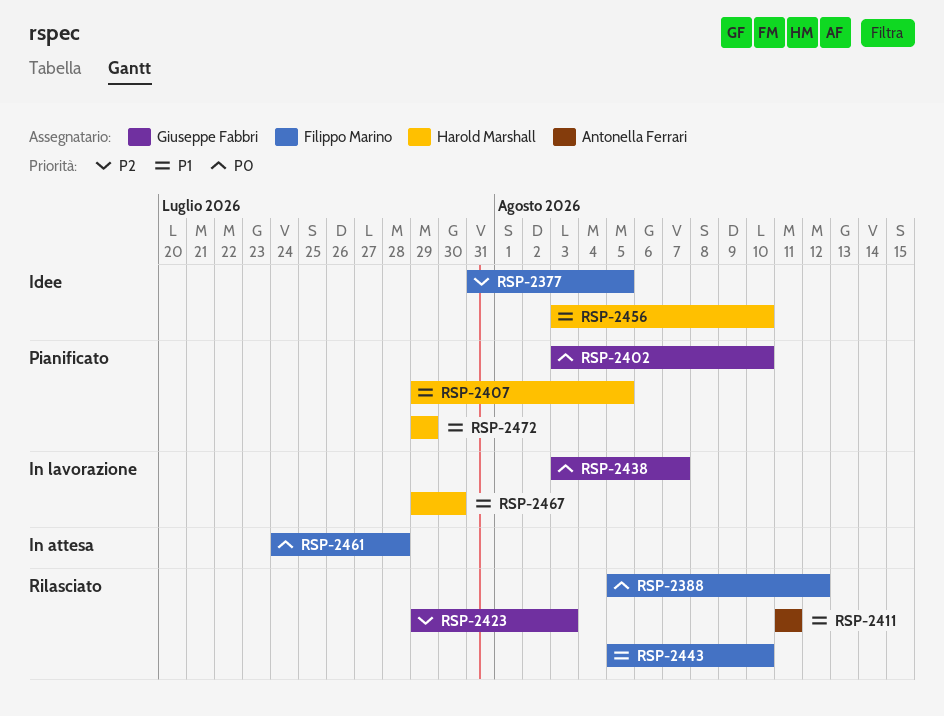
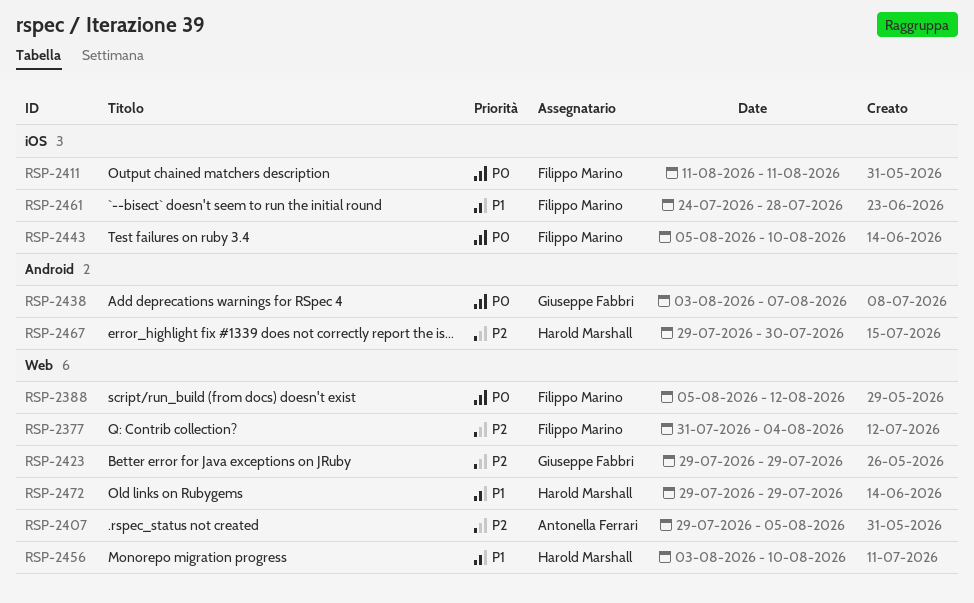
RSP-2377, due: Aug 5 -> Aug 4
RSP-2402: present -> none
RSP-2407, owner: Harold Marshall -> Antonella Ferrari
RSP-2407, priority: P1 -> P2
RSP-2411, owner: Antonella Ferrari -> Filippo Marino
RSP-2411, priority: P1 -> P0
RSP-2423, due: Aug 3 -> Jul 29
RSP-2443, priority: P1 -> P0
RSP-2461, priority: P0 -> P1
RSP-2467, priority: P1 -> P2

